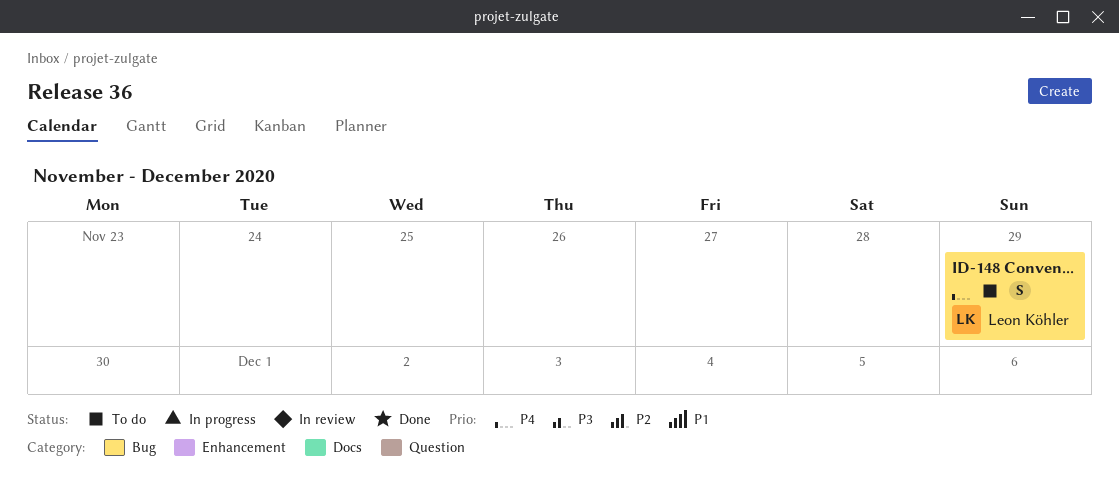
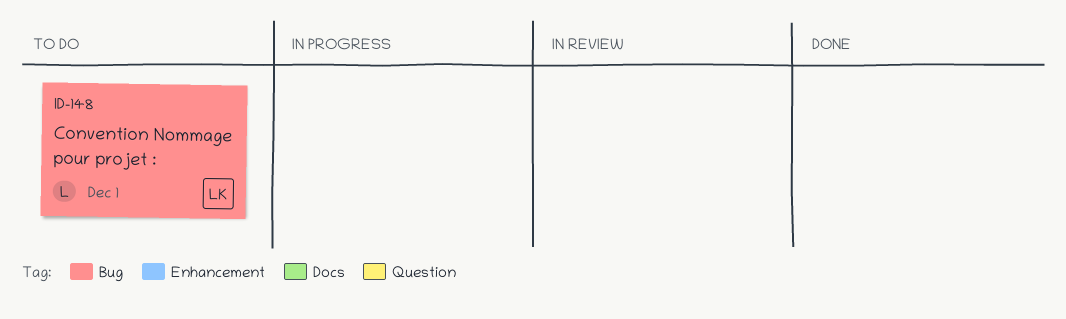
ID-148, estimate: S -> L
ID-148, due: Nov 29 -> Dec 1

